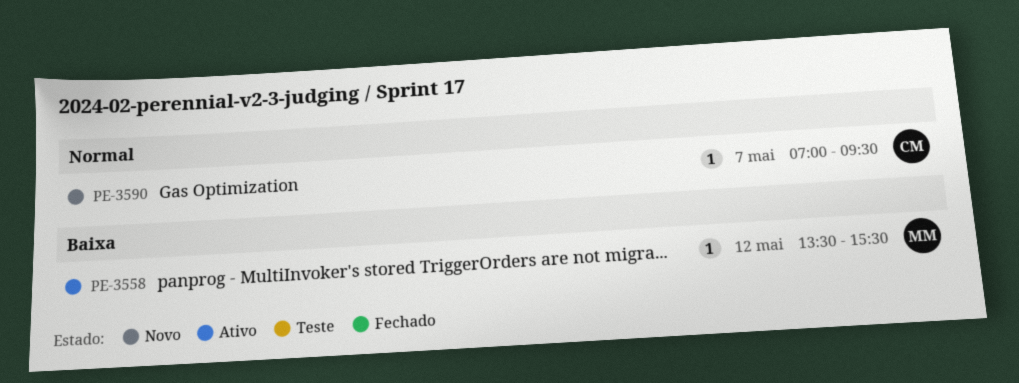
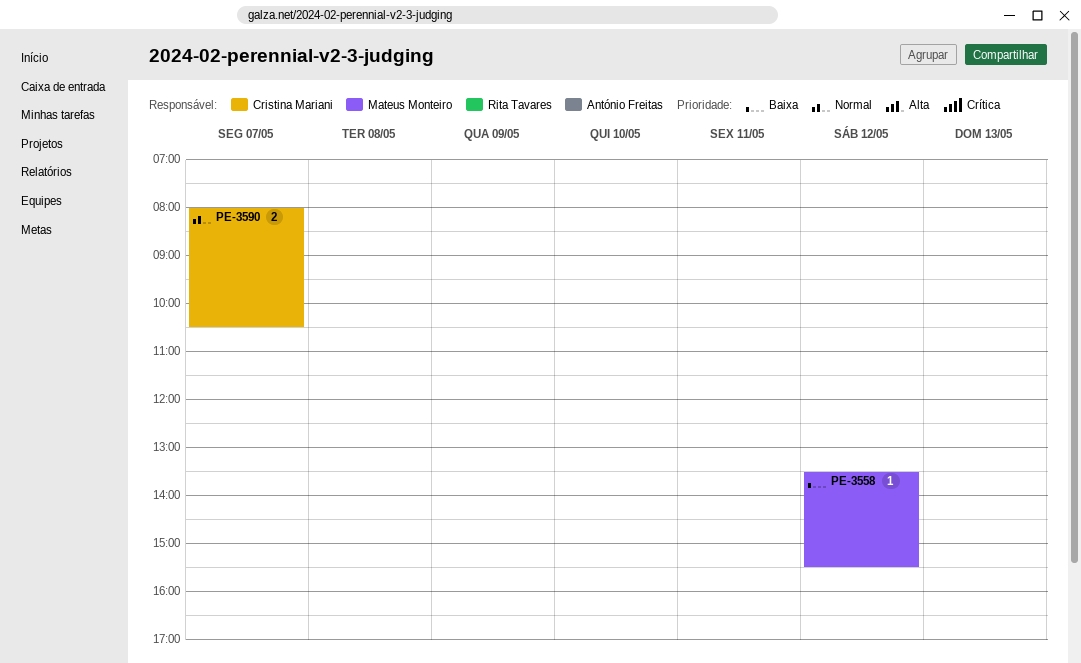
PE-3590, estimate: 1 -> 2
PE-3590, begins: 07:00 -> 08:00
PE-3590, ends: 09:30 -> 10:30

